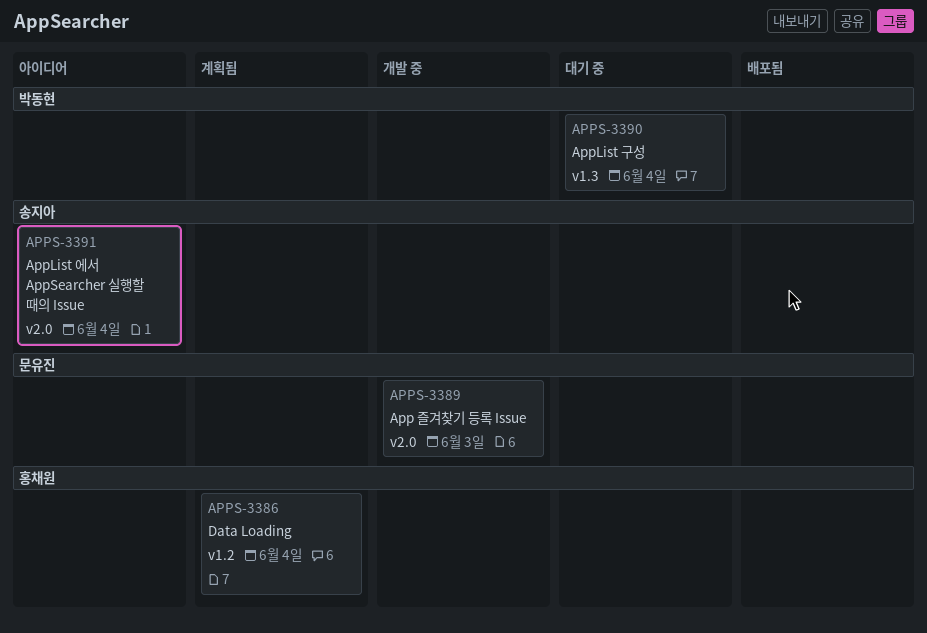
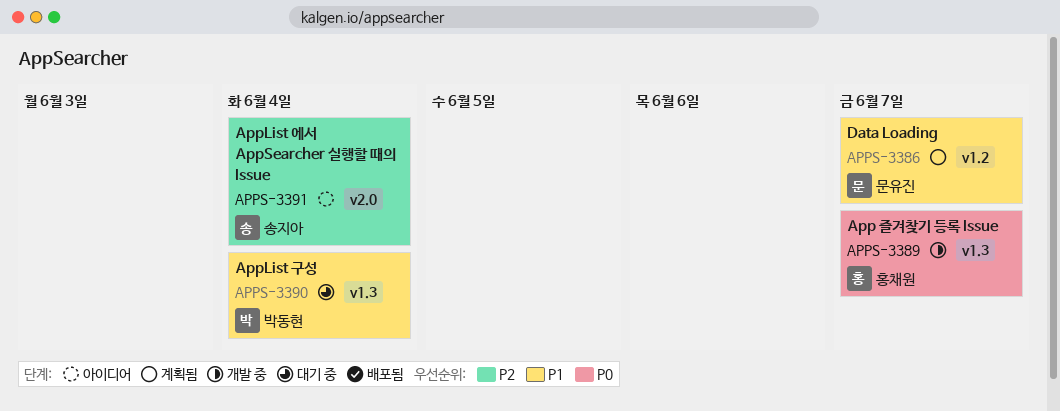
APPS-3386, owner: 홍채원 -> 문유진
APPS-3386, due: Jun 4 -> Jun 7
APPS-3389, owner: 문유진 -> 홍채원
APPS-3389, label: v2.0 -> v1.3
APPS-3389, due: Jun 3 -> Jun 7

